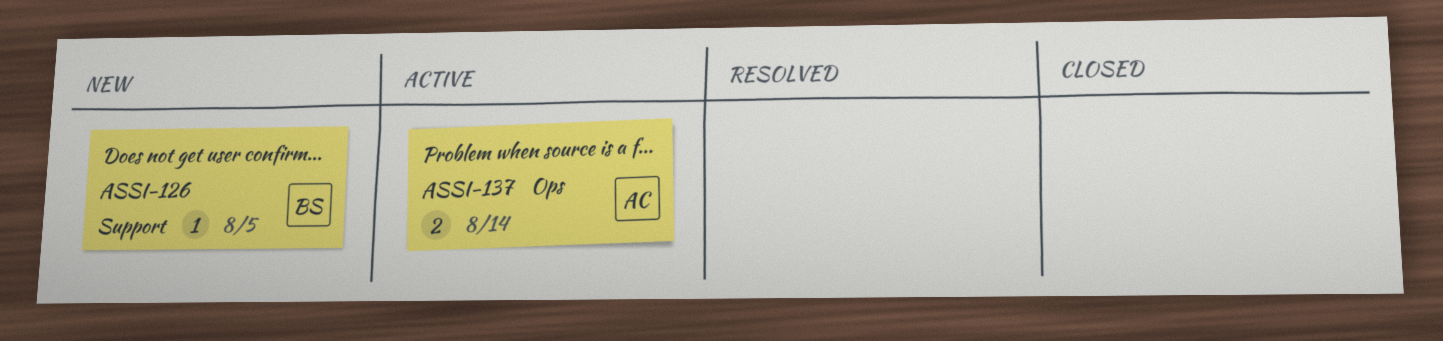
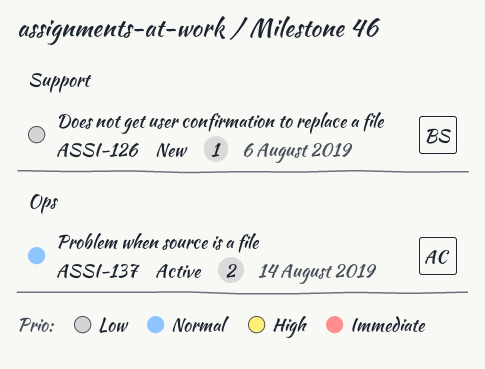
ASSI-126, due: Aug 5 -> Aug 6

